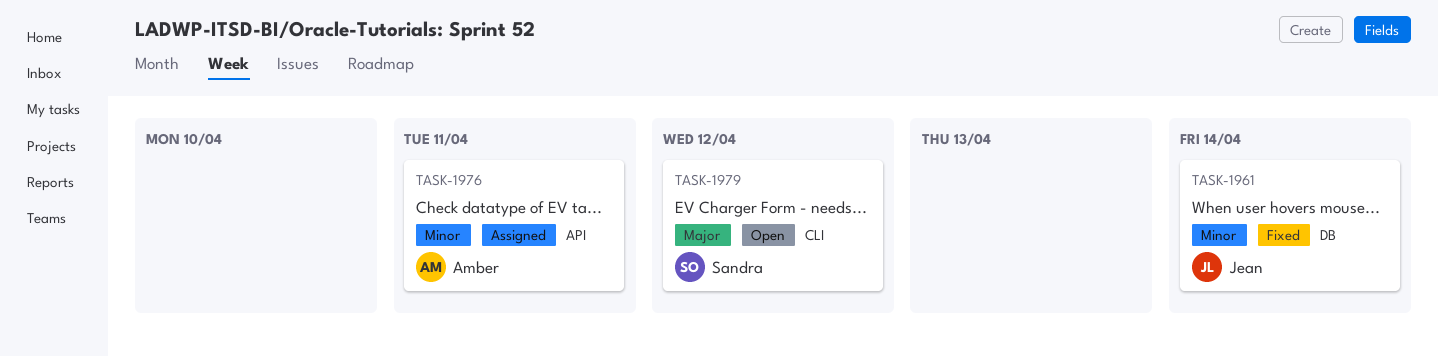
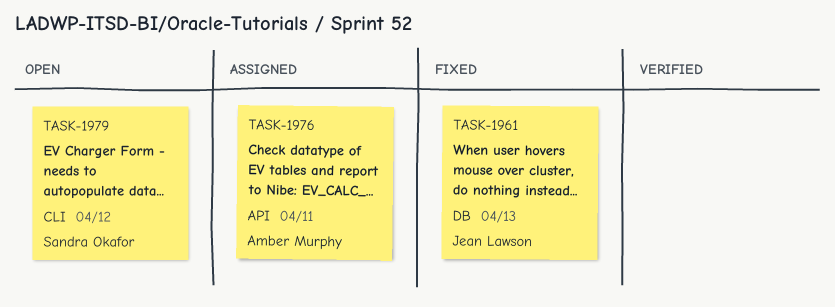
TASK-1961, due: Apr 14 -> Apr 13

